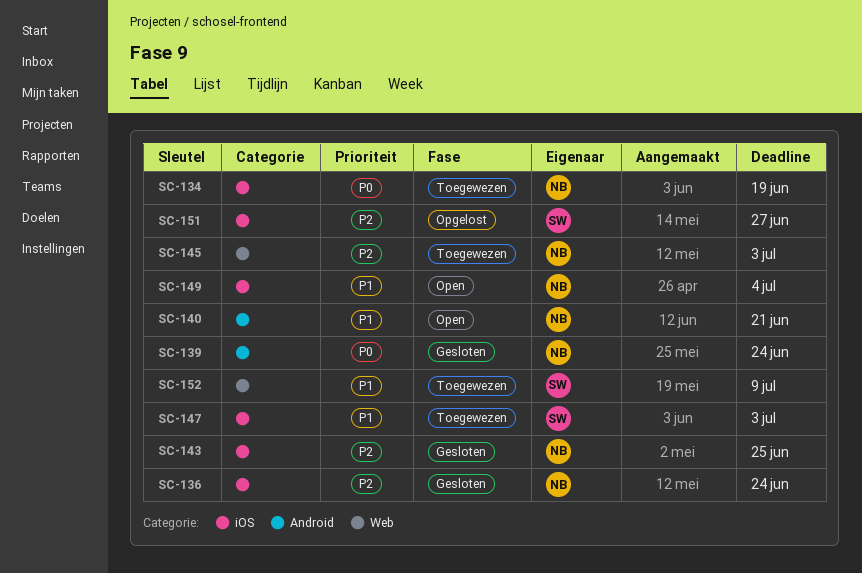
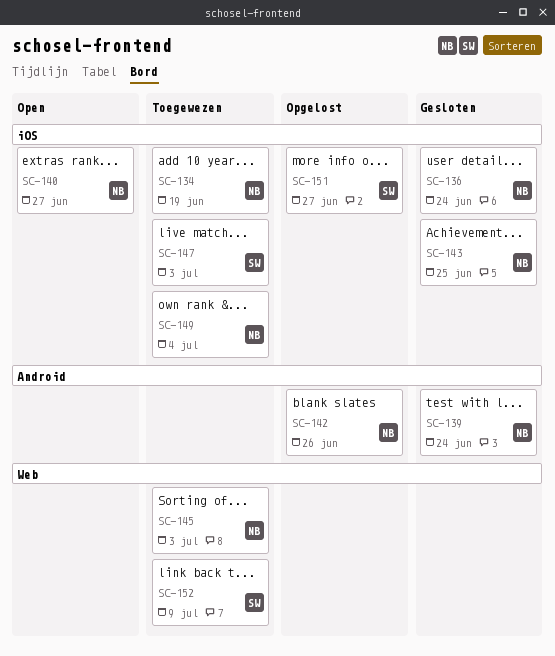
SC-140, label: Android -> iOS
SC-140, due: Jun 21 -> Jun 27
SC-142: none -> present
SC-149, status: Open -> Toegewezen

